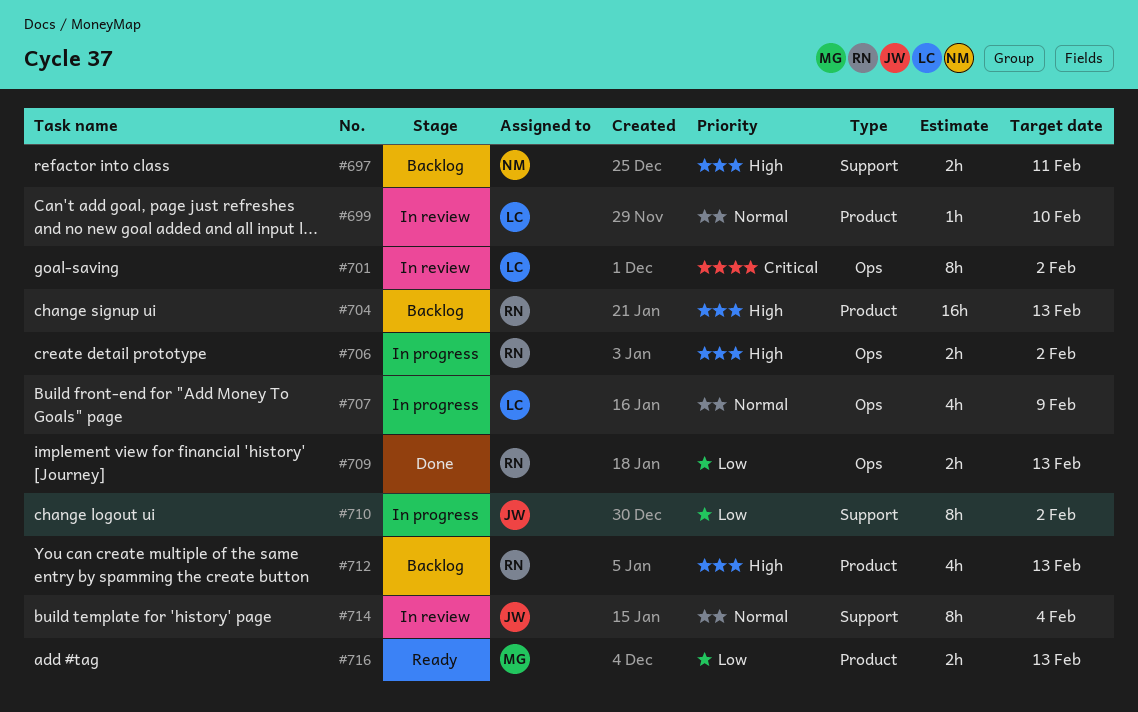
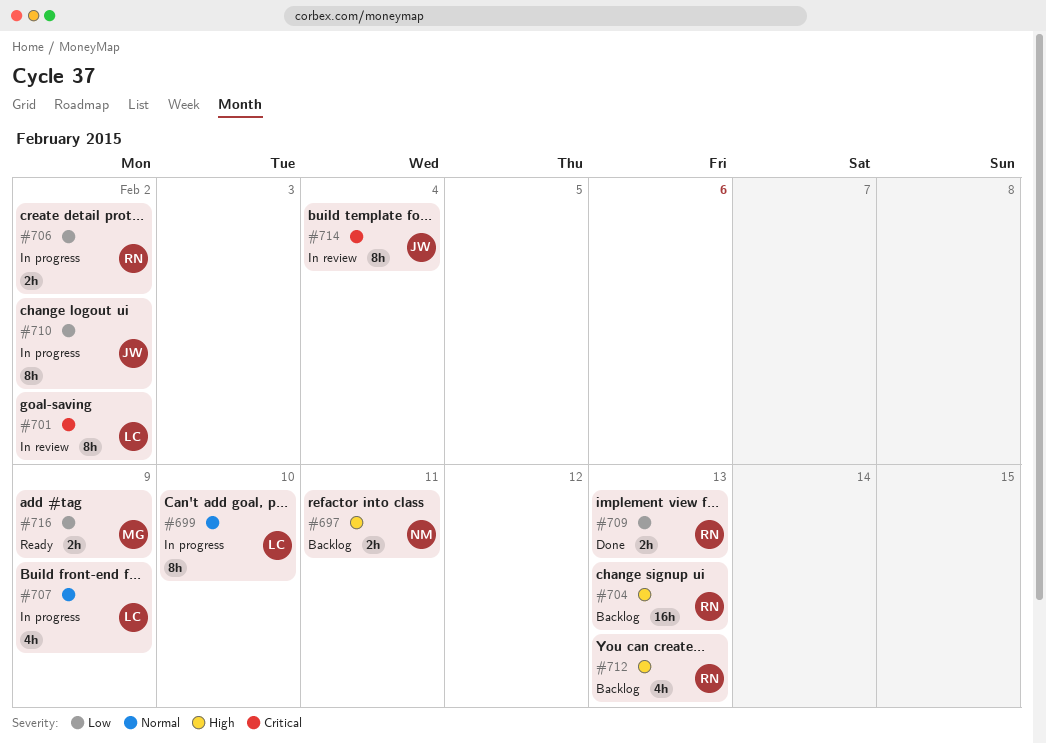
#699, status: In review -> In progress
#699, estimate: 1h -> 8h
#706, priority: High -> Low
#714, priority: Normal -> Critical
#716, due: Feb 13 -> Feb 9

